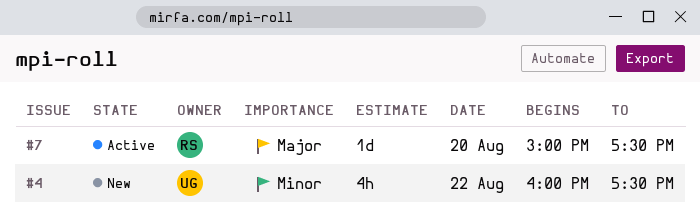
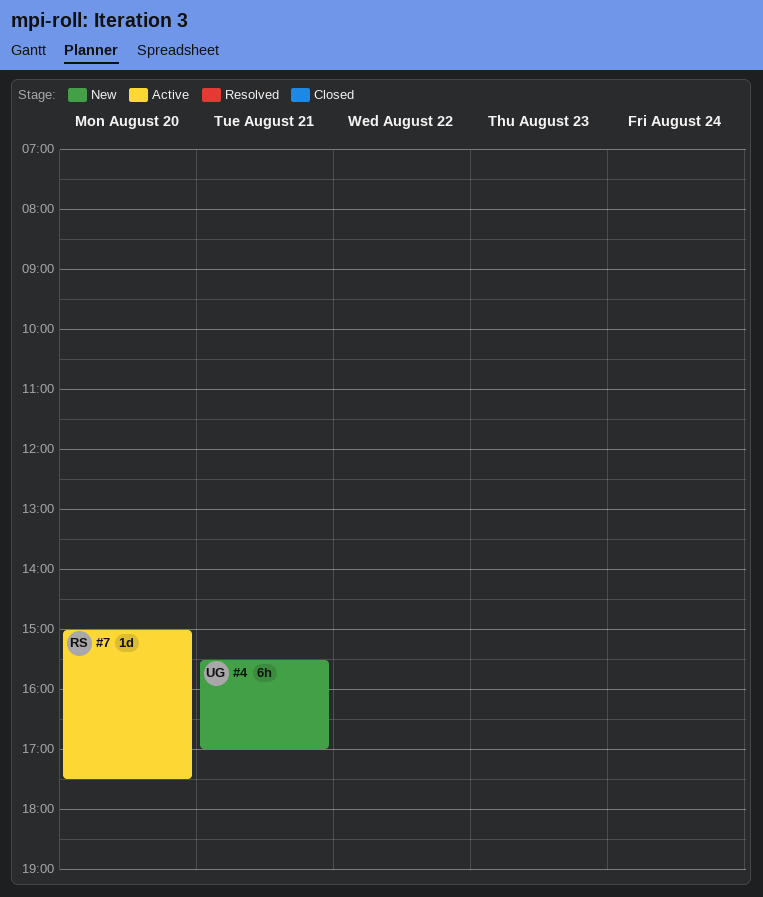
#4, estimate: 4h -> 6h
#4, day: Aug 22 -> Aug 21
#4, begins: 16:00 -> 15:30
#4, ends: 17:30 -> 17:00

